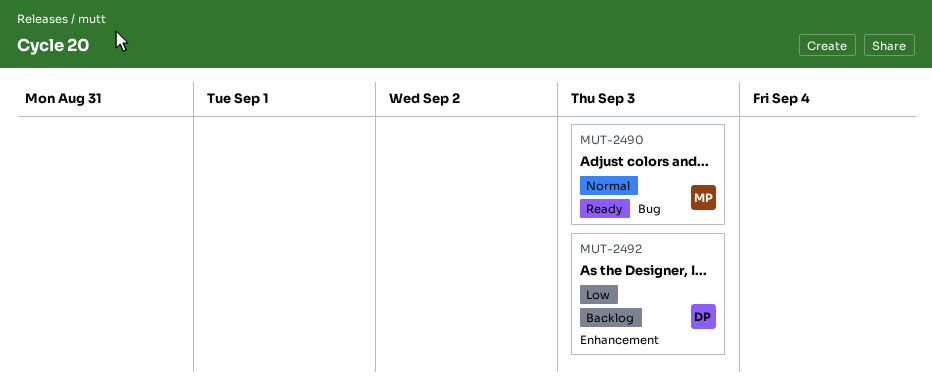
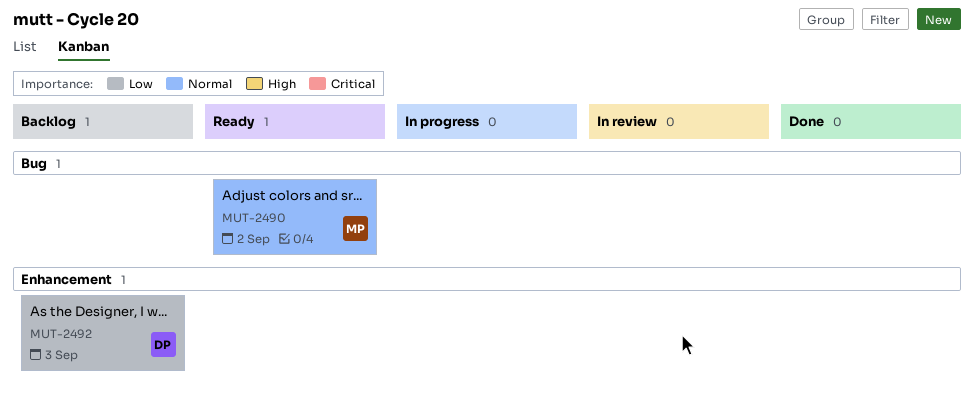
MUT-2490, due: Sep 3 -> Sep 2

